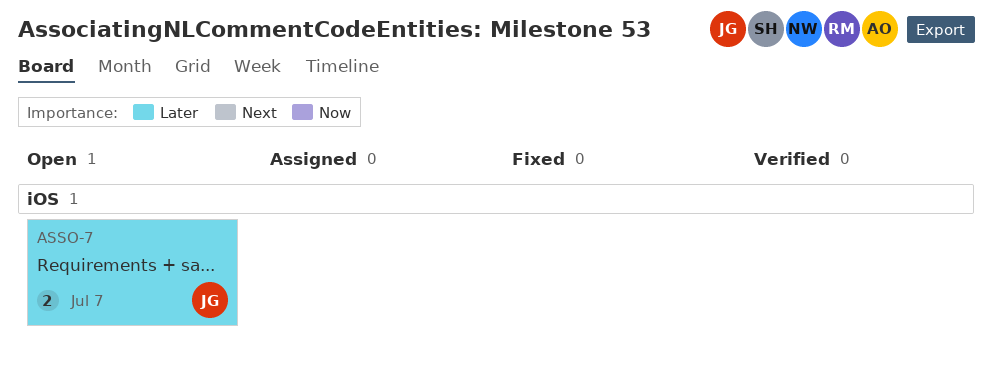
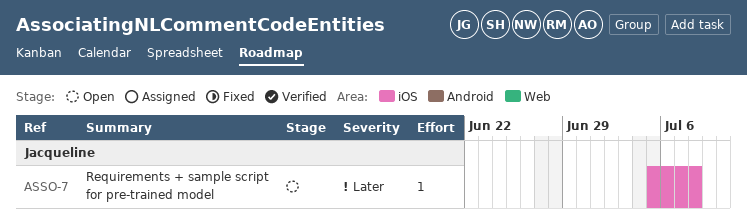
ASSO-7, estimate: 2 -> 1
ASSO-7, due: Jul 7 -> Jul 8

